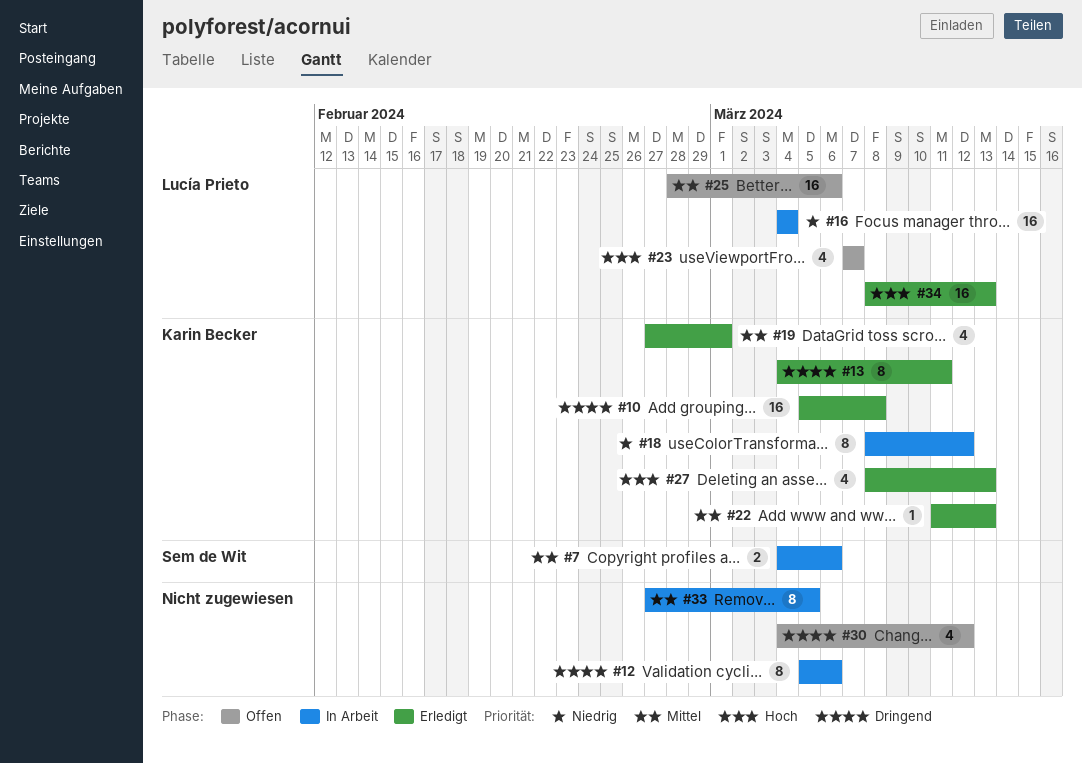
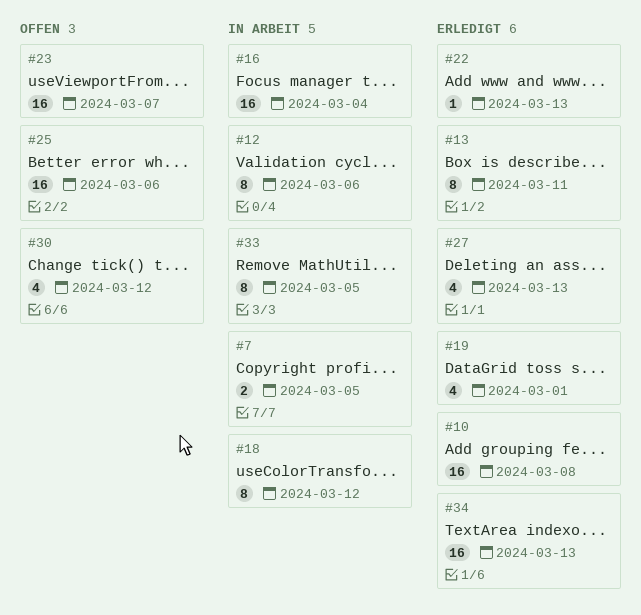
#7, due: Mar 6 -> Mar 5
#23, estimate: 4 -> 16

